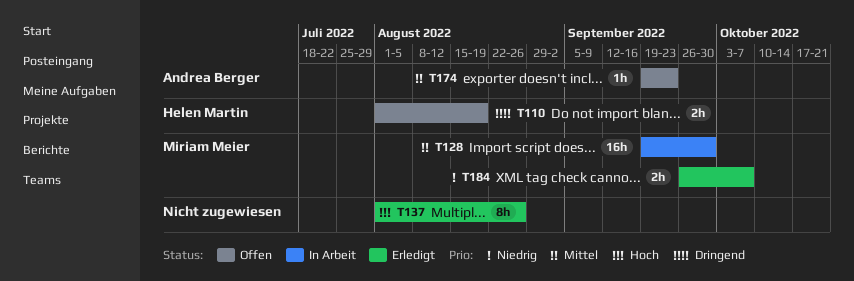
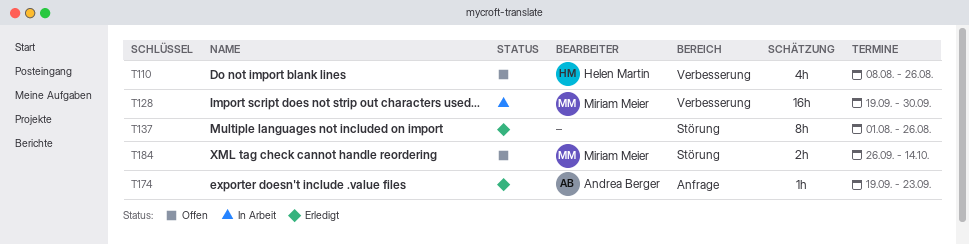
T110, estimate: 2h -> 4h
T110, start: Aug 1 -> Aug 8
T110, due: Aug 19 -> Aug 26
T174, status: Offen -> Erledigt
T184, status: Erledigt -> Offen
T184, due: Oct 7 -> Oct 14

